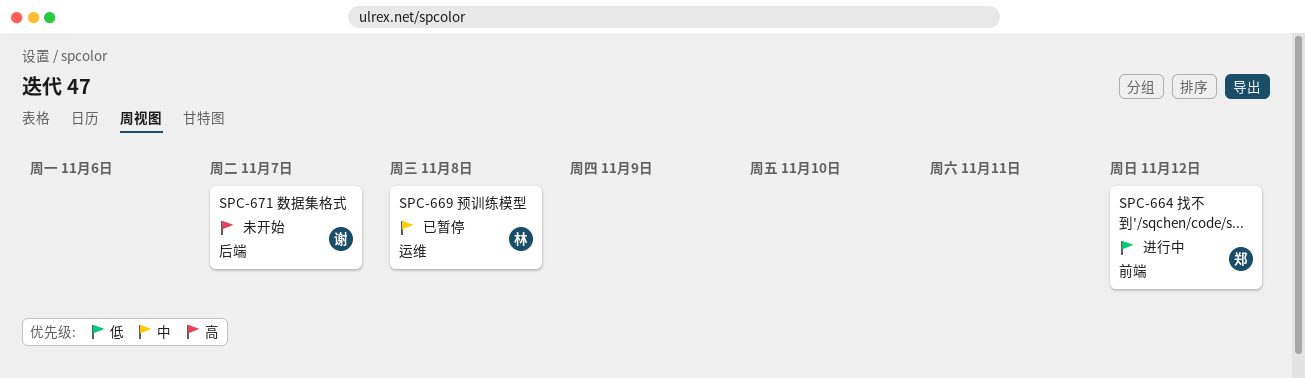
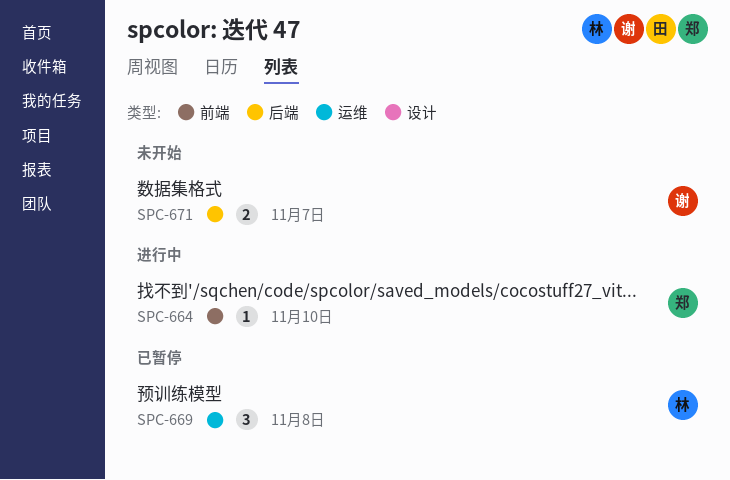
SPC-664, due: Nov 12 -> Nov 10

